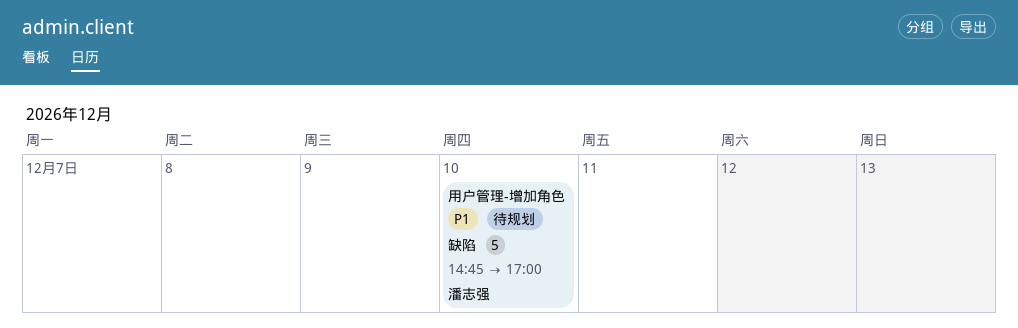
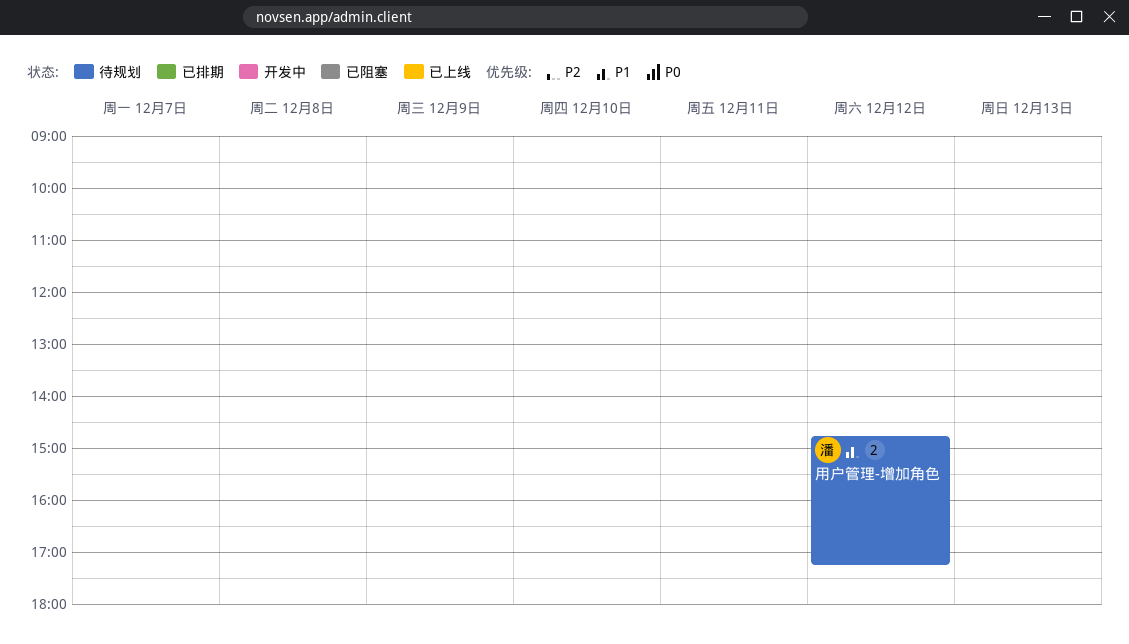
用户管理-增加角色, estimate: 5 -> 2
用户管理-增加角色, day: Dec 10 -> Dec 12
用户管理-增加角色, ends: 17:00 -> 17:15

